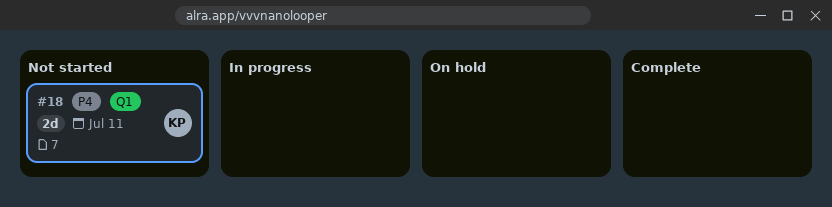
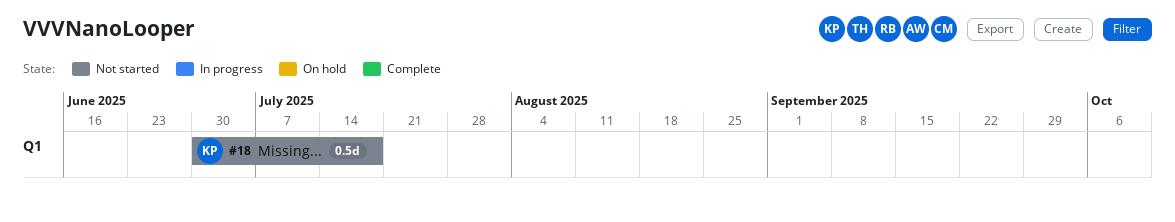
#18, estimate: 2d -> 0.5d
#18, due: Jul 11 -> Jul 18

